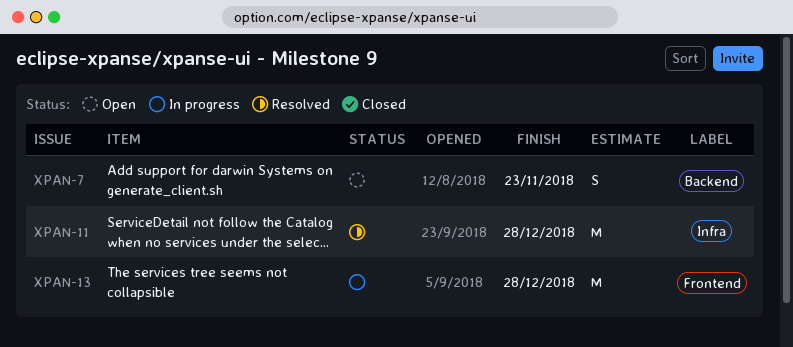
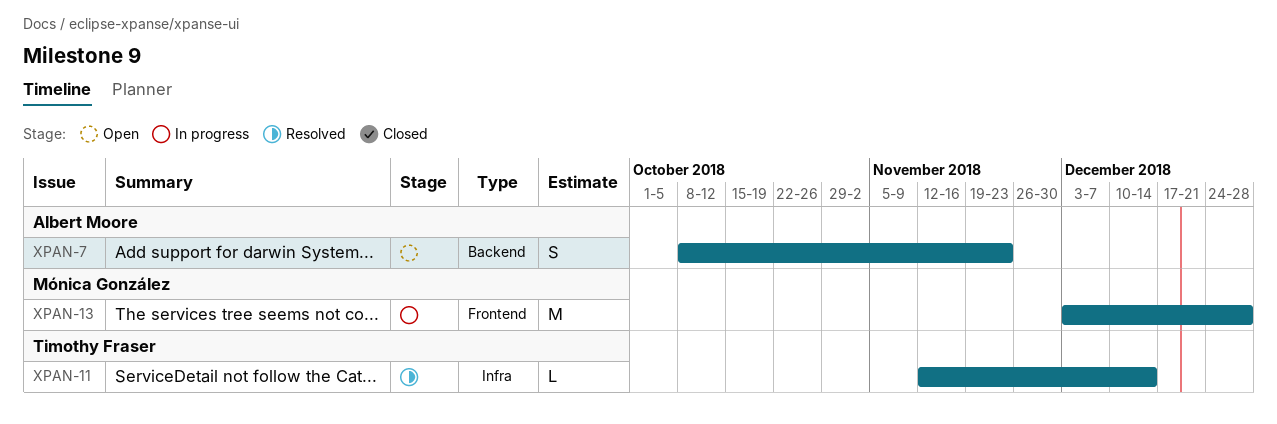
XPAN-11, estimate: M -> L
XPAN-11, due: Dec 28 -> Dec 14

